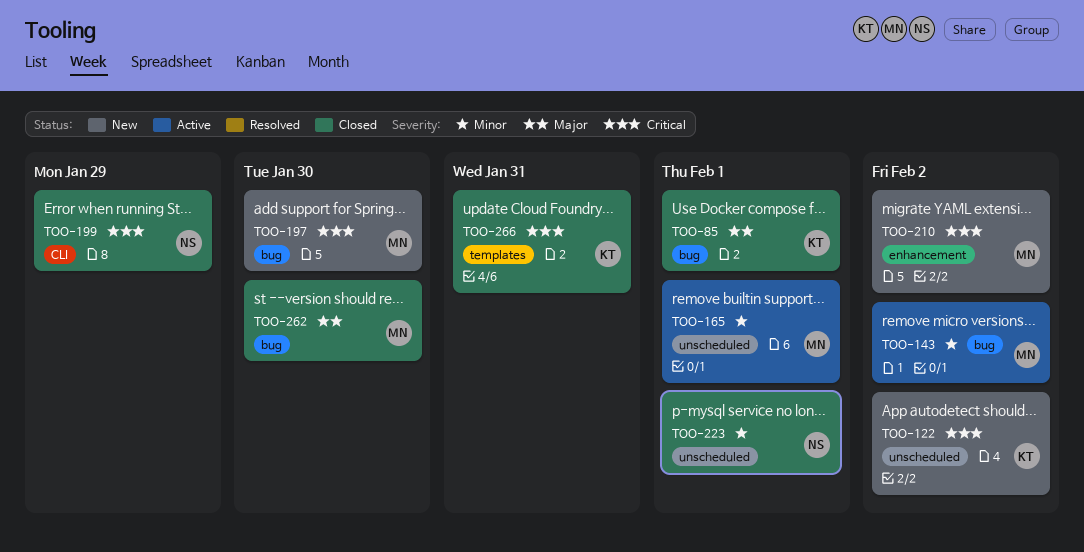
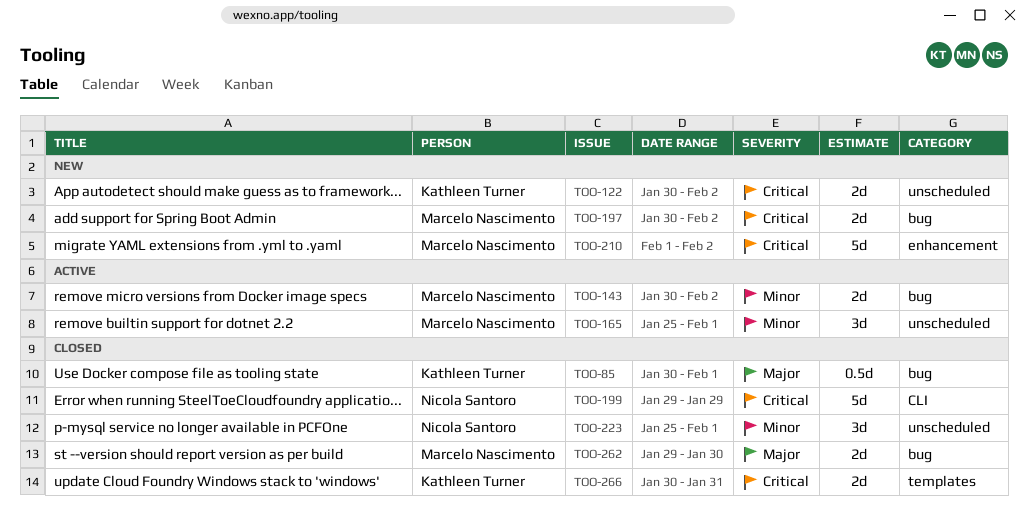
TOO-197, due: Jan 30 -> Feb 2

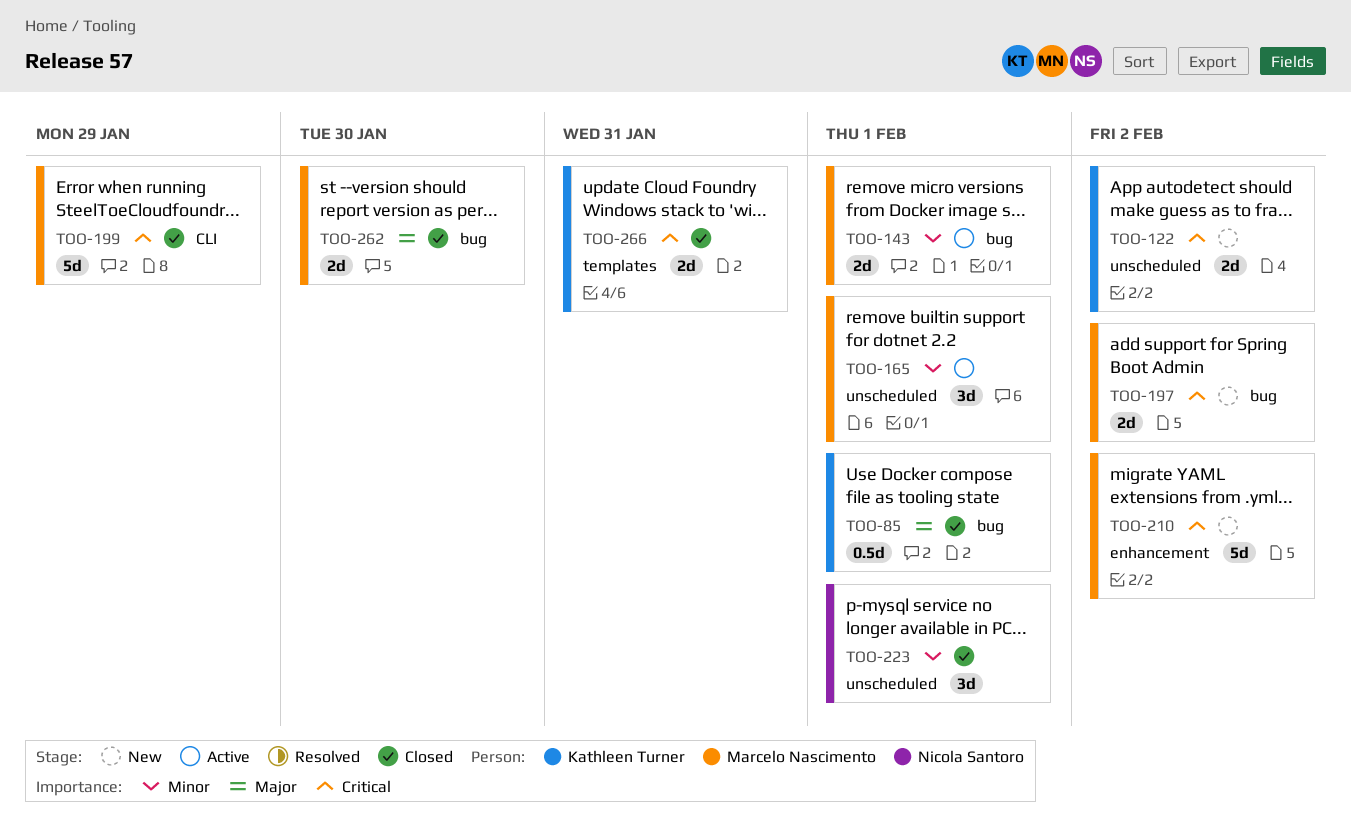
TOO-143, due: Feb 2 -> Feb 1
TOO-199, owner: Nicola Santoro -> Marcelo Nascimento

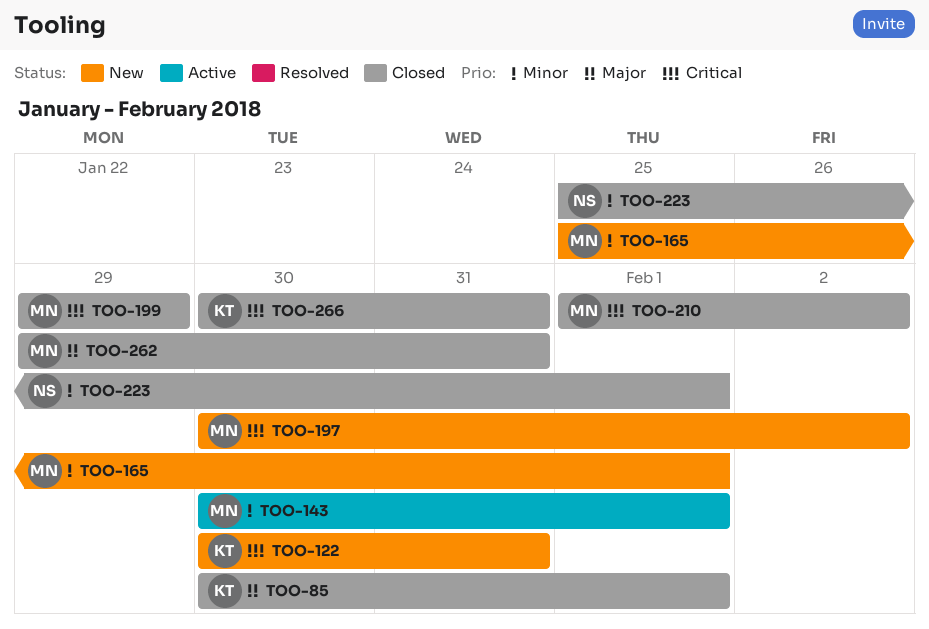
TOO-122, due: Feb 2 -> Jan 31
TOO-165, status: Active -> New
TOO-210, status: New -> Closed
TOO-262, due: Jan 30 -> Jan 31

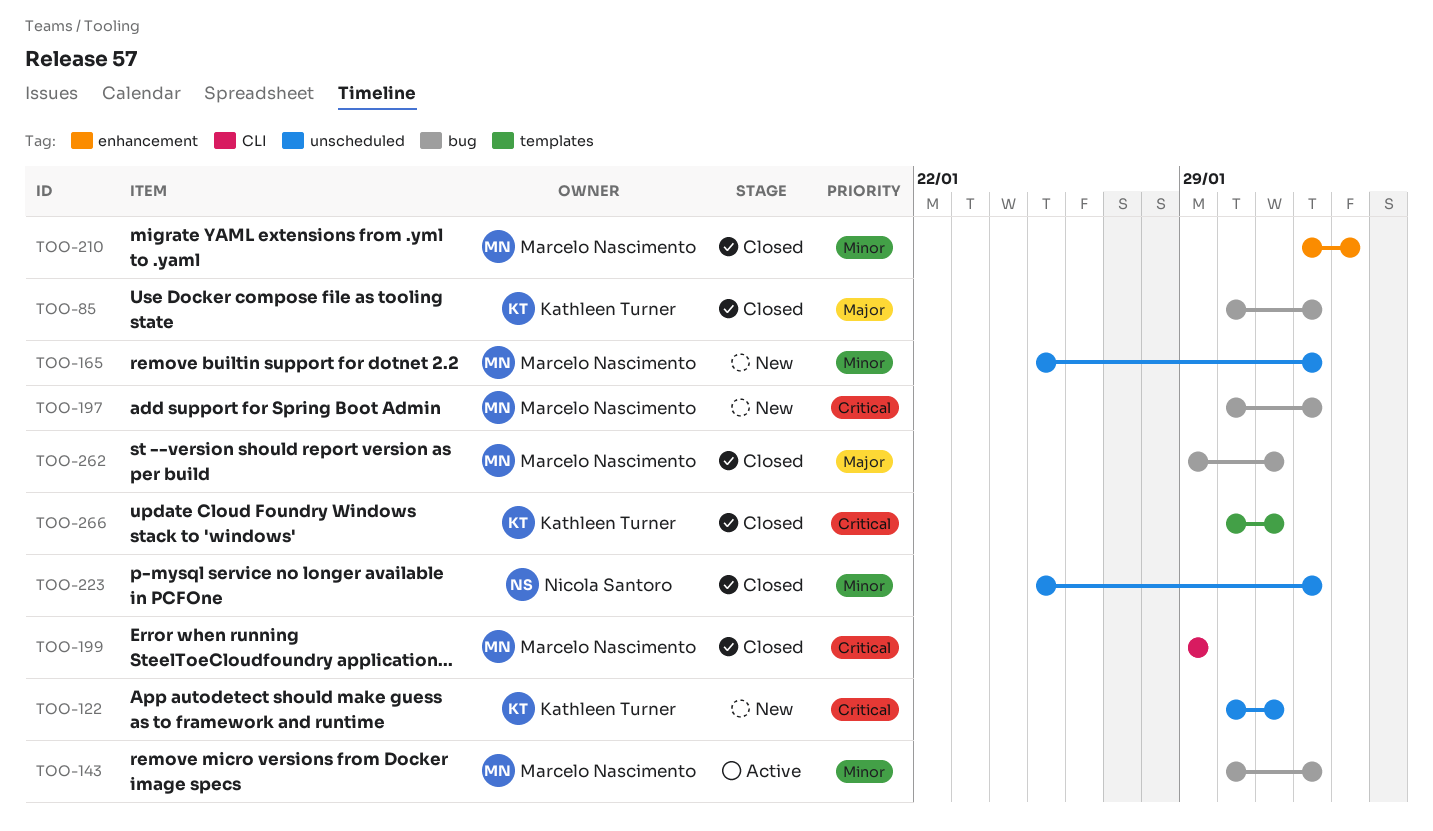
TOO-197, due: Feb 2 -> Feb 1
TOO-210, priority: Critical -> Minor

